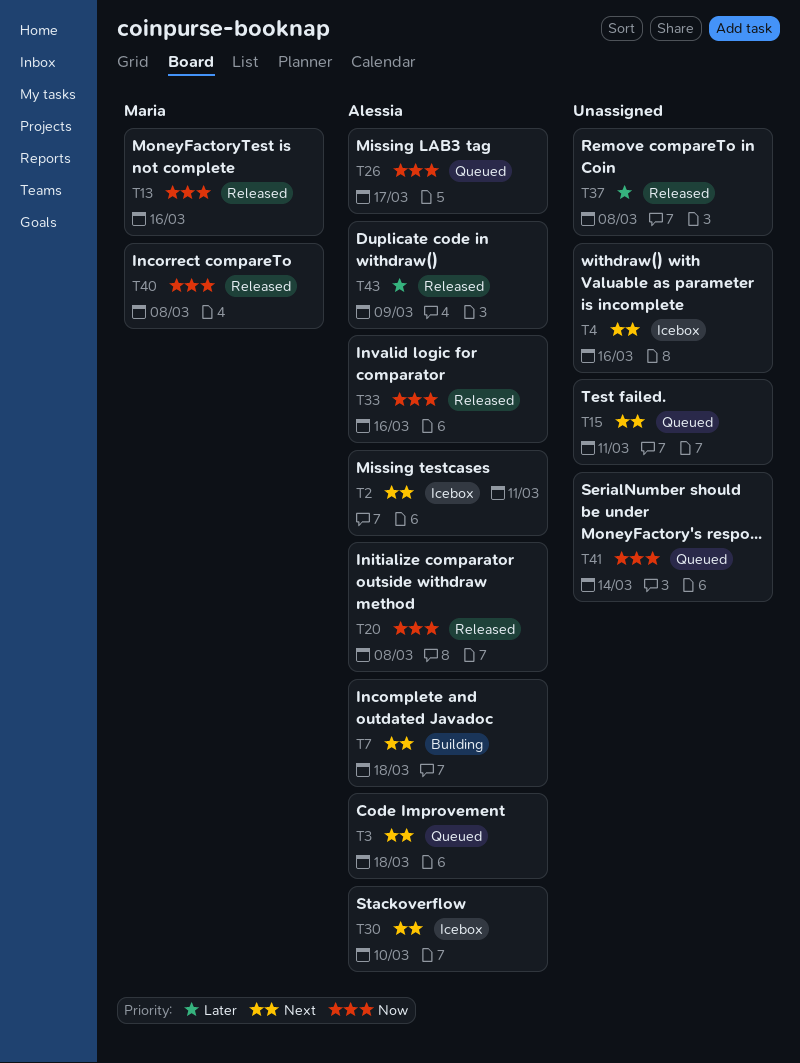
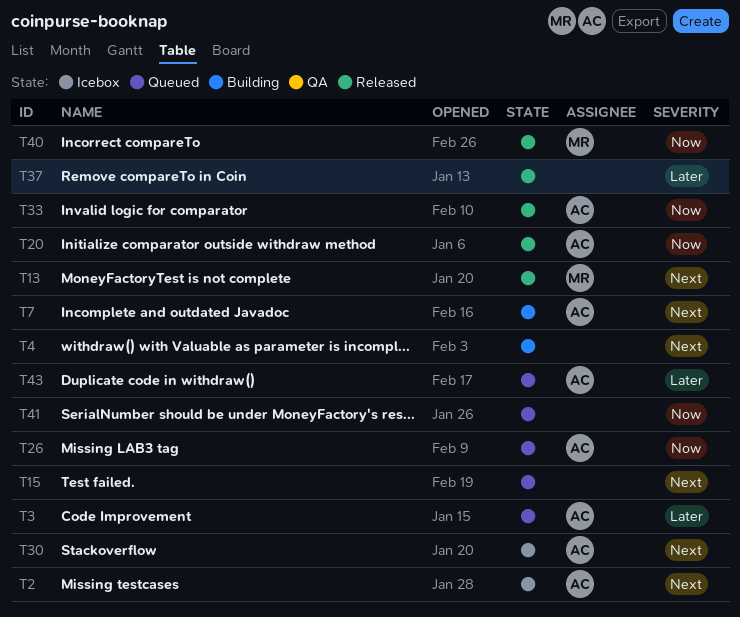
T3, priority: Next -> Later
T4, status: Icebox -> Building
T13, priority: Now -> Next
T43, status: Released -> Queued

